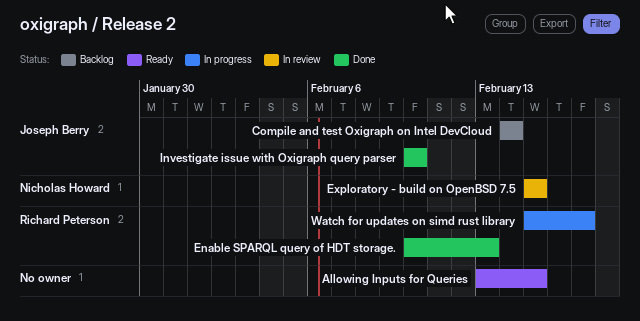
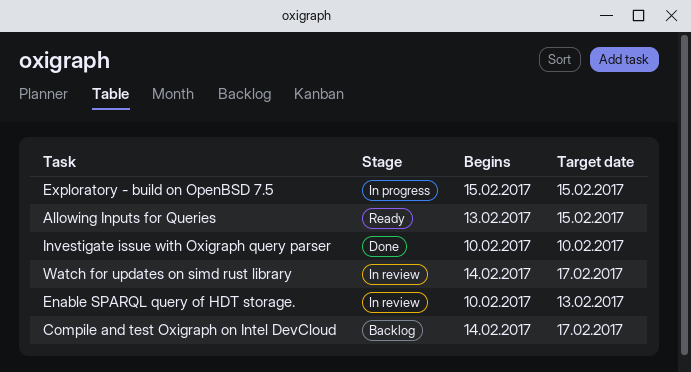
Compile and test Oxigraph on Intel DevCloud, due: Feb 14 -> Feb 17
Enable SPARQL query of HDT storage., status: Done -> In review
Exploratory - build on OpenBSD 7.5, status: In review -> In progress
Watch for updates on simd rust library, status: In progress -> In review
Watch for updates on simd rust library, start: Feb 15 -> Feb 14

